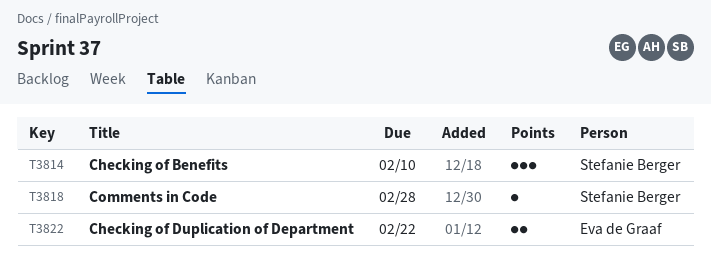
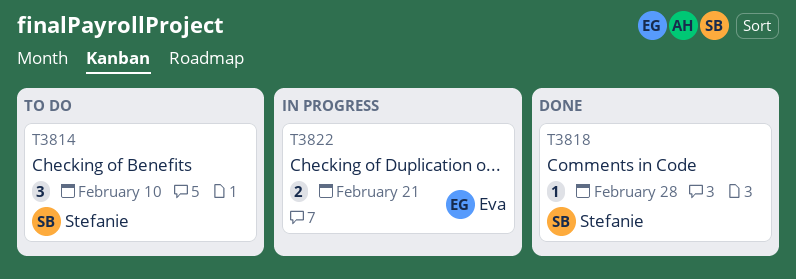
T3822, due: Feb 22 -> Feb 21

